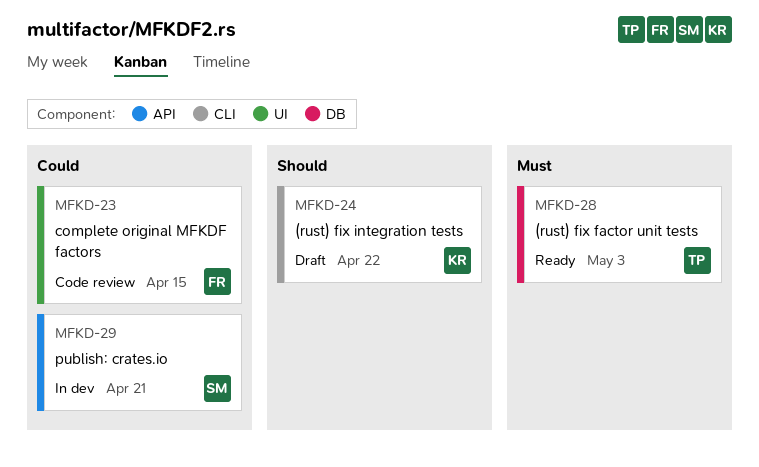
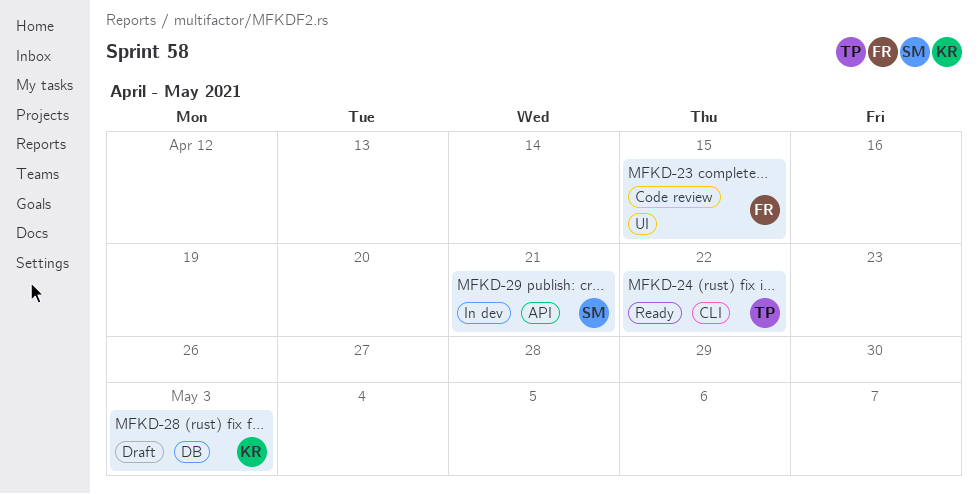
MFKD-24, status: Draft -> Ready
MFKD-24, owner: KR -> TP
MFKD-28, status: Ready -> Draft
MFKD-28, owner: TP -> KR

